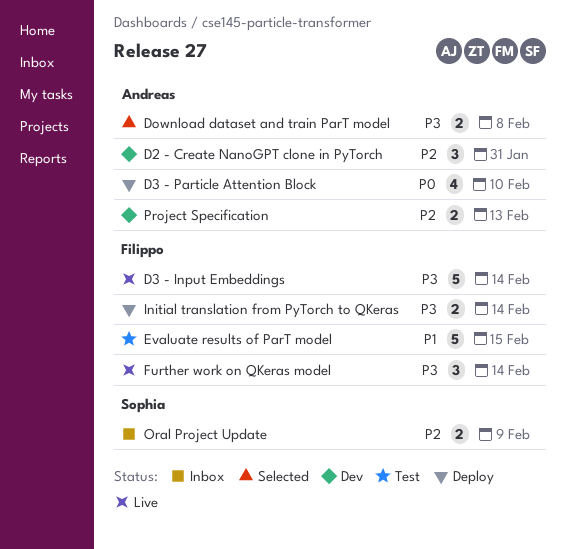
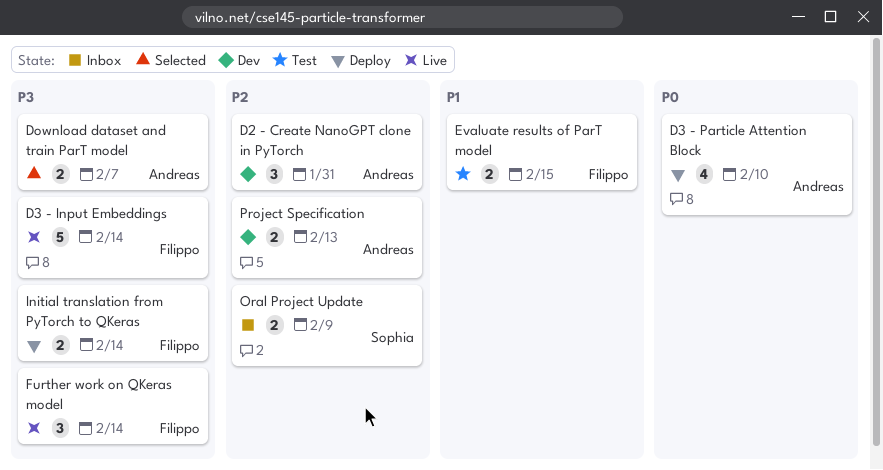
Download dataset and train ParT model, due: Feb 8 -> Feb 7
Evaluate results of ParT model, estimate: 5 -> 2

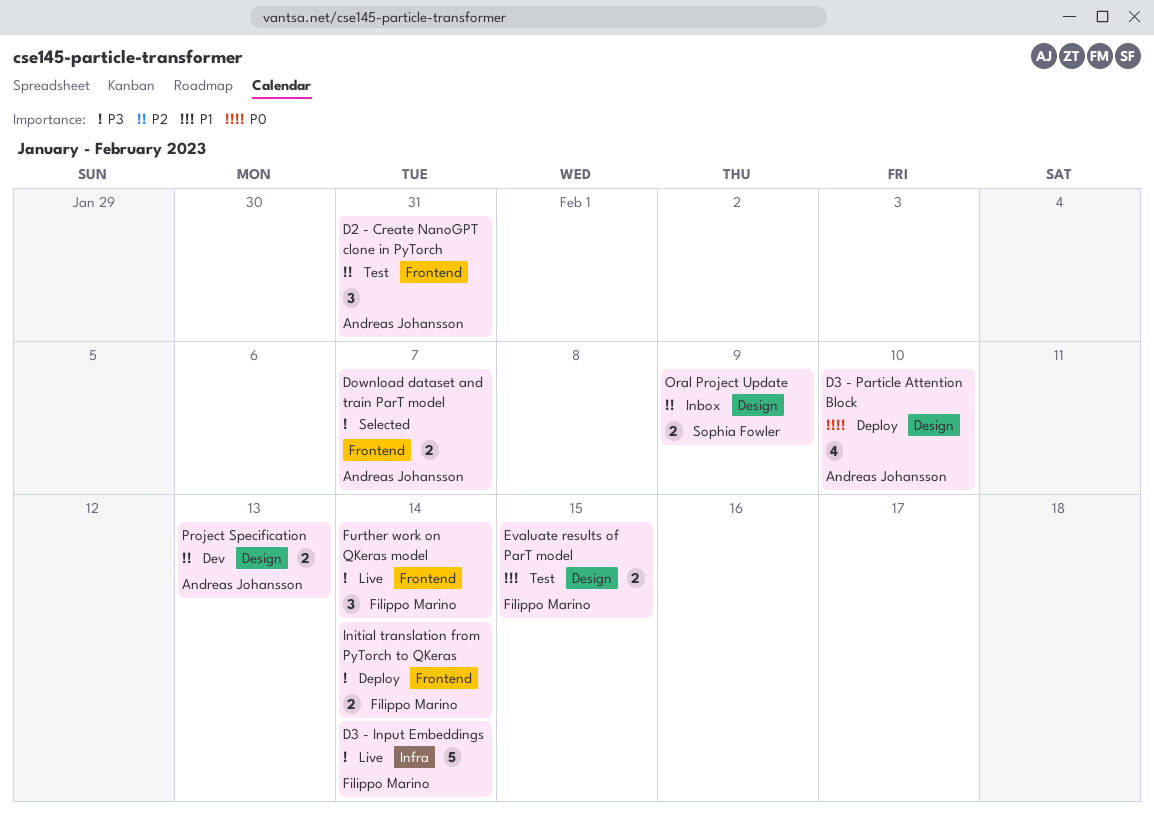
D2 - Create NanoGPT clone in PyTorch, status: Dev -> Test

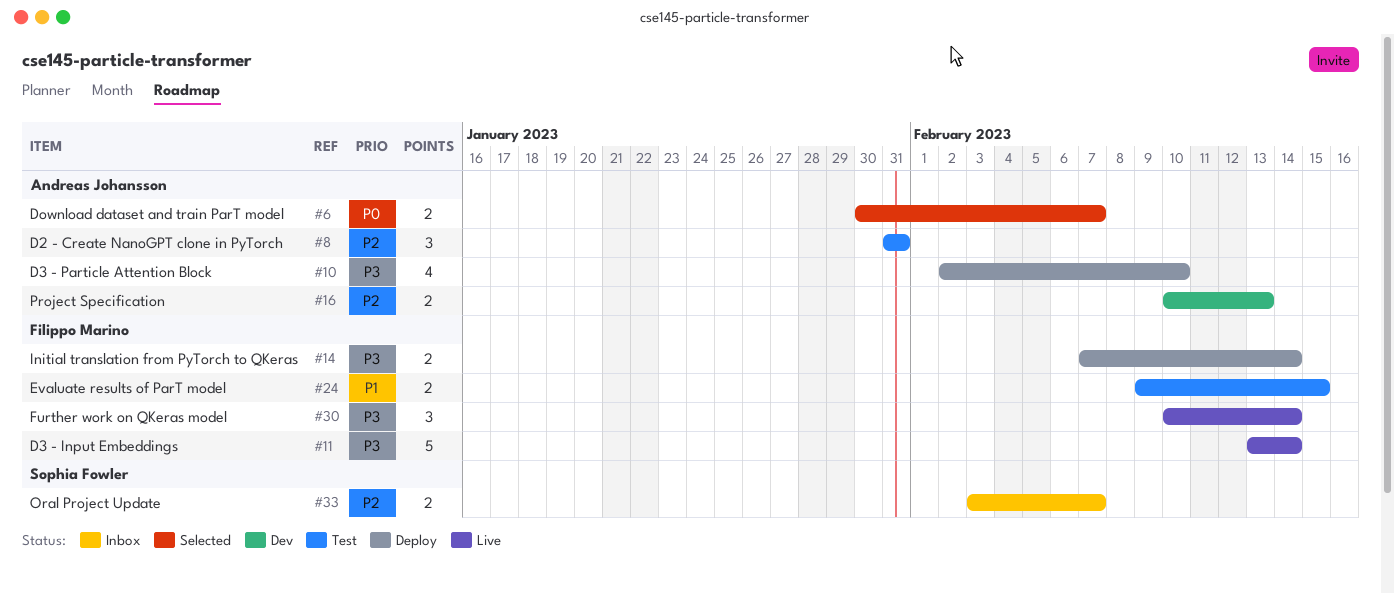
D3 - Particle Attention Block, priority: P0 -> P3
Download dataset and train ParT model, priority: P3 -> P0
Oral Project Update, due: Feb 9 -> Feb 7

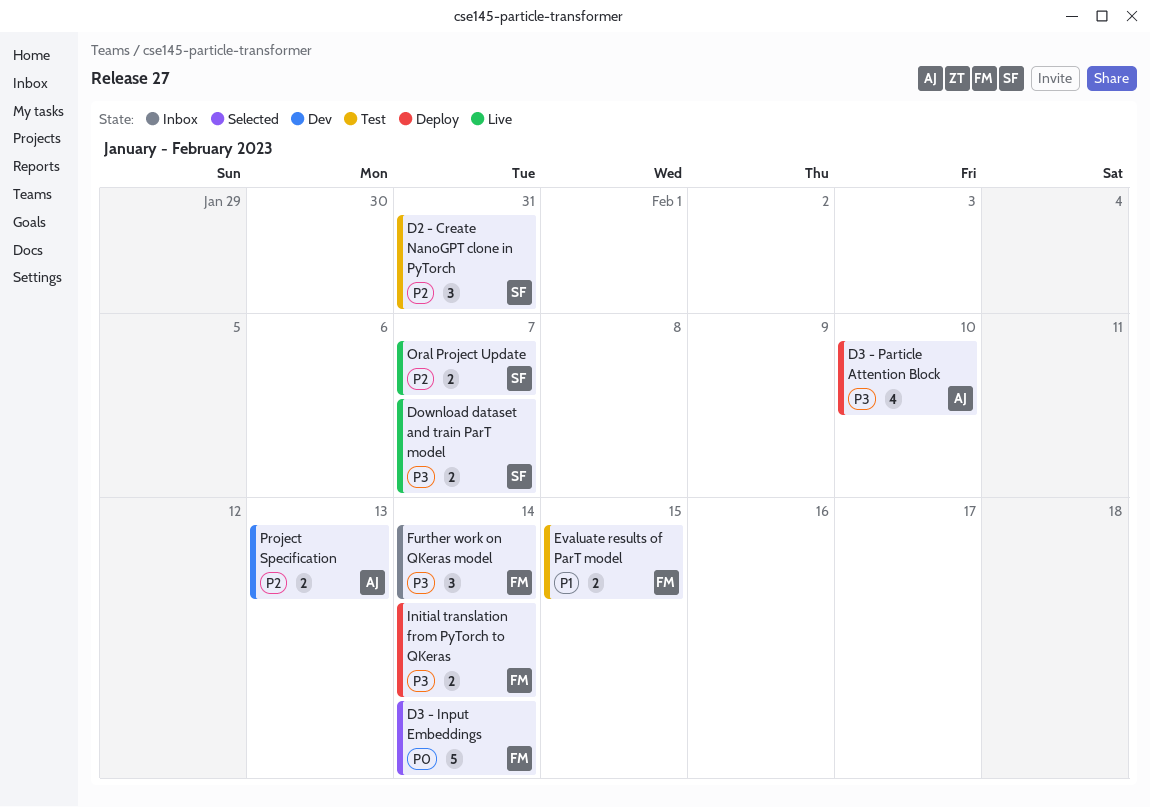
D2 - Create NanoGPT clone in PyTorch, owner: Andreas Johansson -> Sophia Fowler
D3 - Input Embeddings, status: Live -> Selected
D3 - Input Embeddings, priority: P3 -> P0
Download dataset and train ParT model, status: Selected -> Live
Download dataset and train ParT model, owner: Andreas Johansson -> Sophia Fowler
Download dataset and train ParT model, priority: P0 -> P3
Further work on QKeras model, status: Live -> Inbox
Oral Project Update, status: Inbox -> Live

